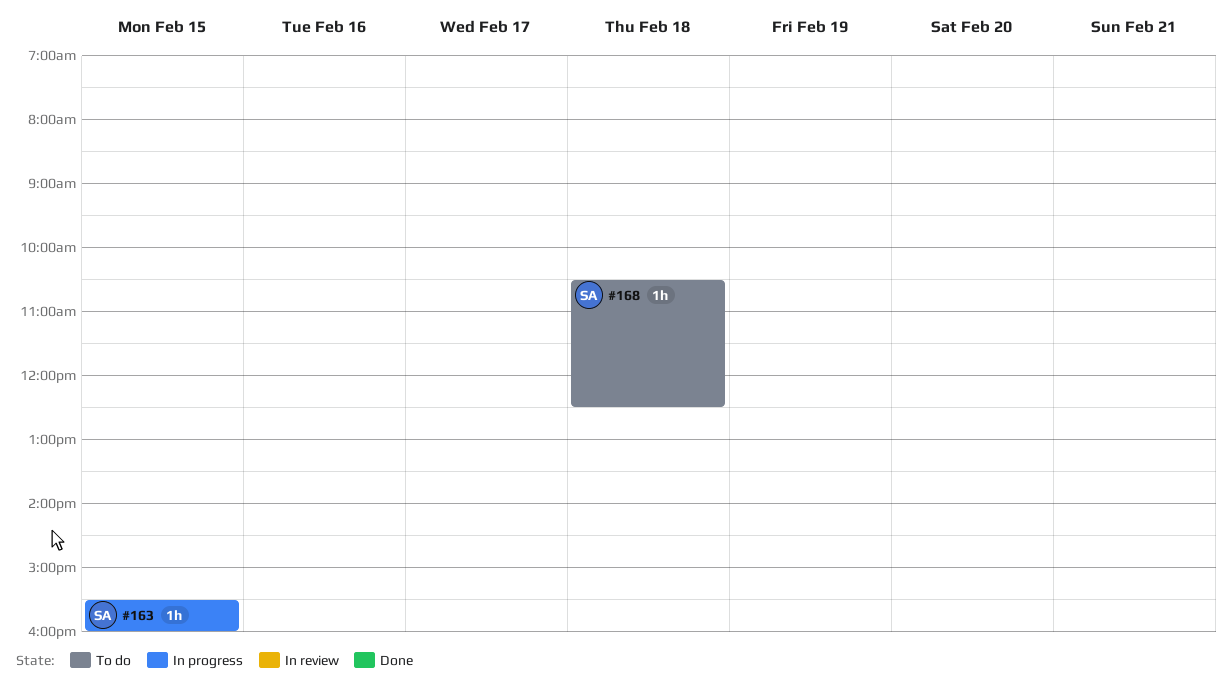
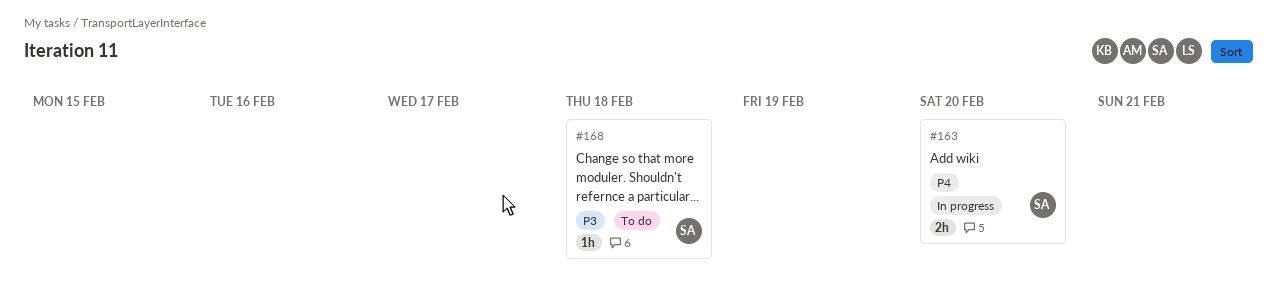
#163, estimate: 1h -> 2h
#163, day: Feb 15 -> Feb 20

